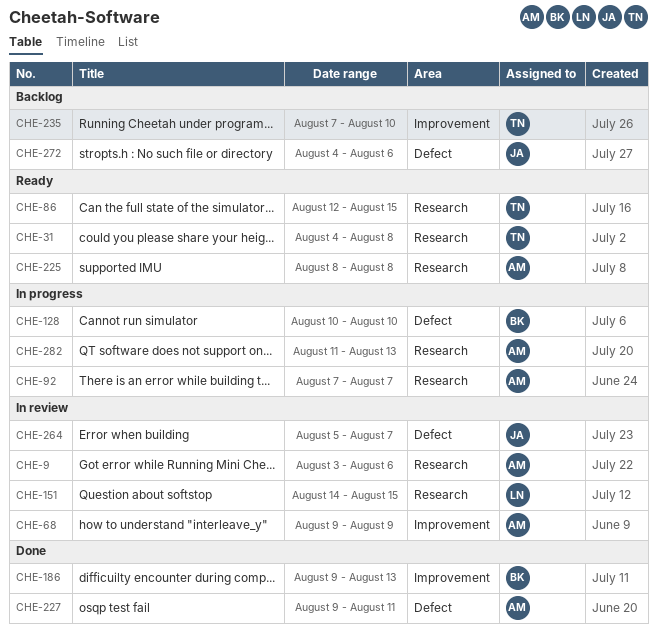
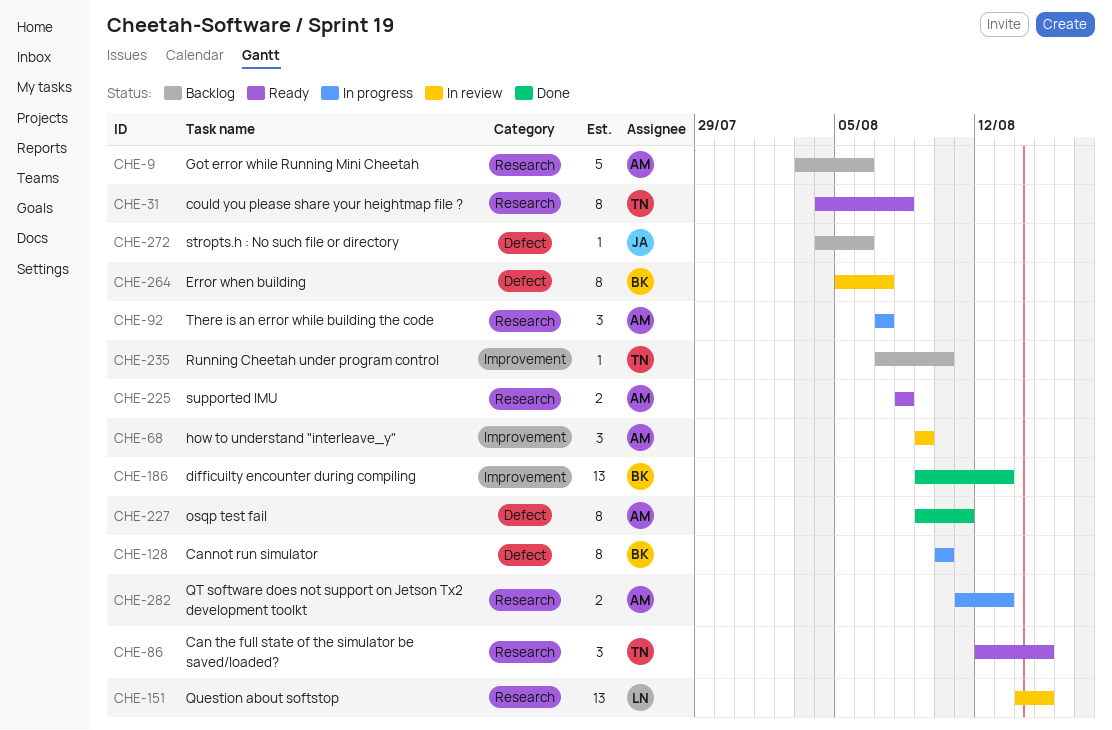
CHE-9, status: In review -> Backlog
CHE-264, owner: JA -> BK

